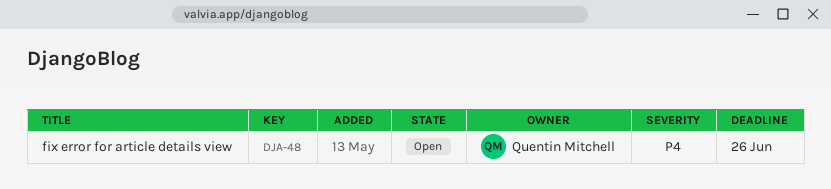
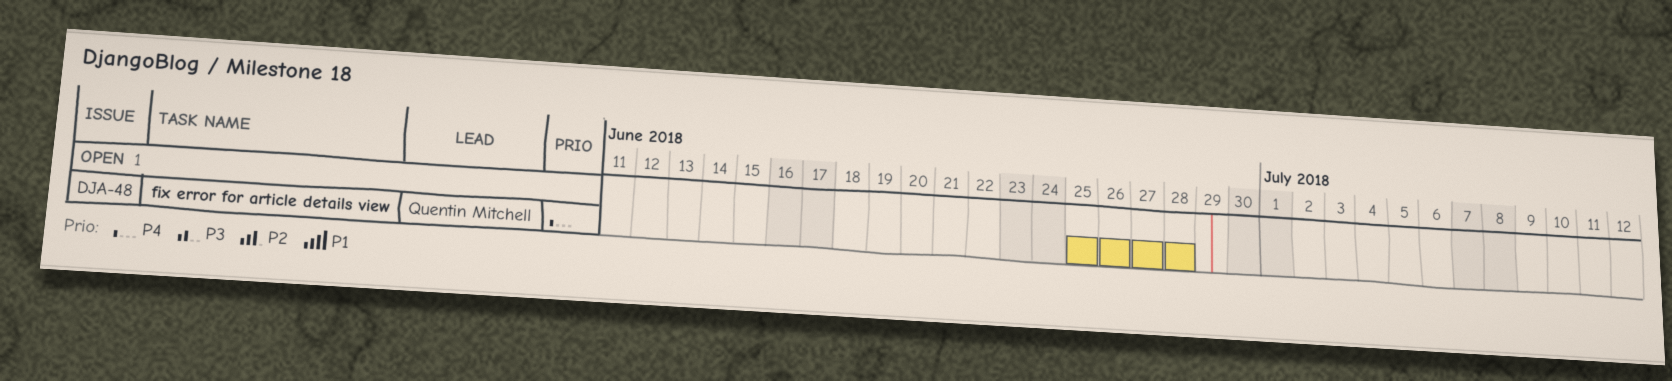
DJA-48, due: Jun 26 -> Jun 28

